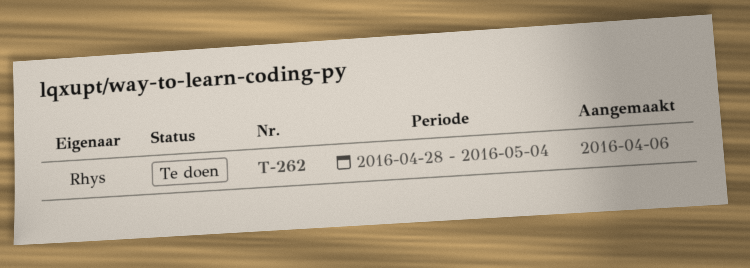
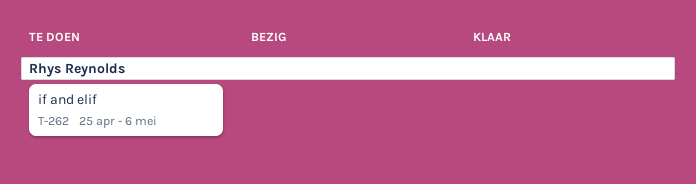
T-262, start: Apr 28 -> Apr 25
T-262, due: May 4 -> May 6

